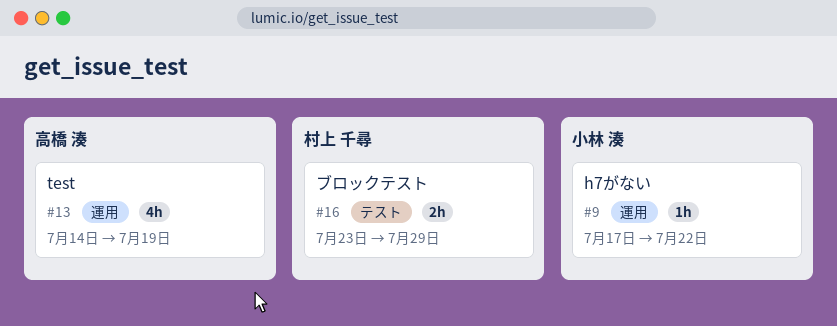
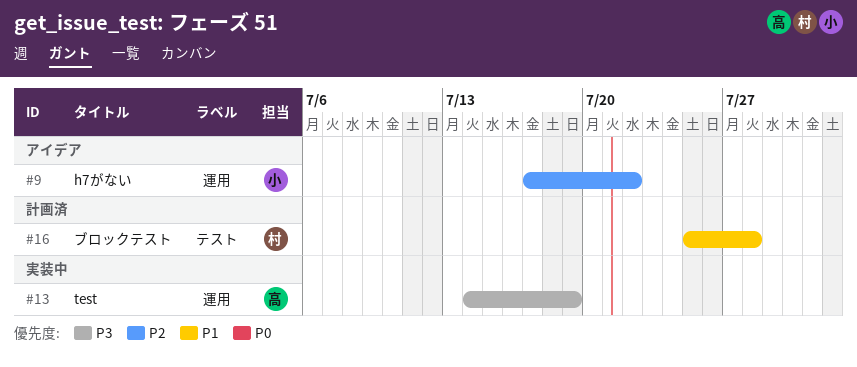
#16, start: Jul 23 -> Jul 25
#16, due: Jul 29 -> Jul 28

